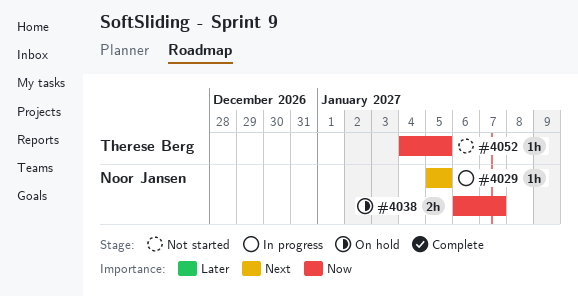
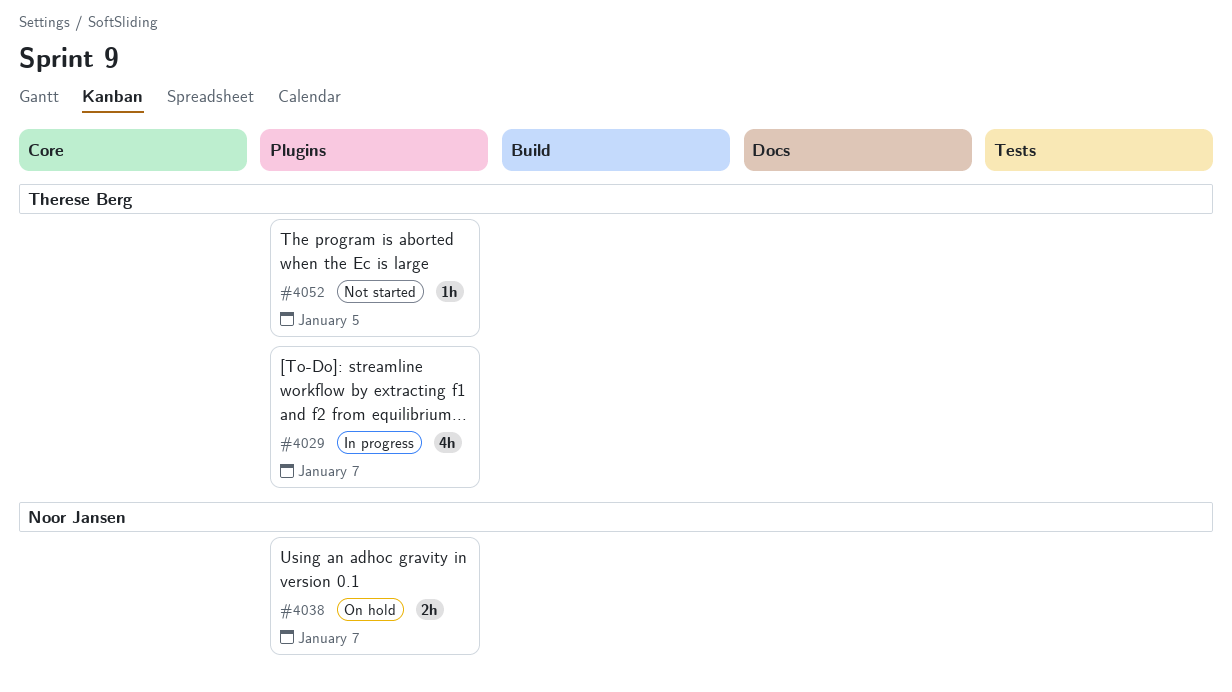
#4029, owner: Noor Jansen -> Therese Berg
#4029, estimate: 1h -> 4h
#4029, due: Jan 5 -> Jan 7

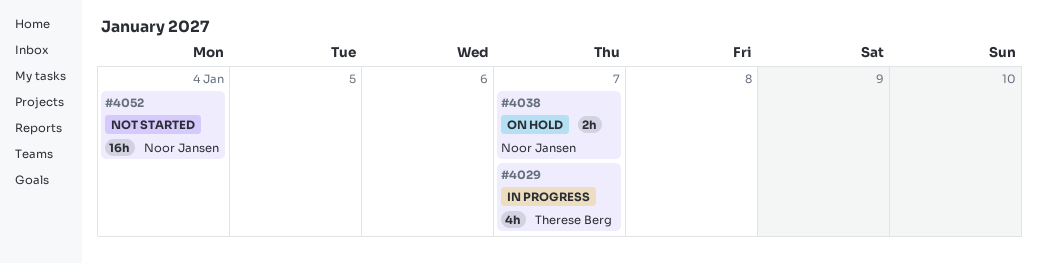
#4052, owner: Therese Berg -> Noor Jansen
#4052, estimate: 1h -> 16h
#4052, due: Jan 5 -> Jan 4

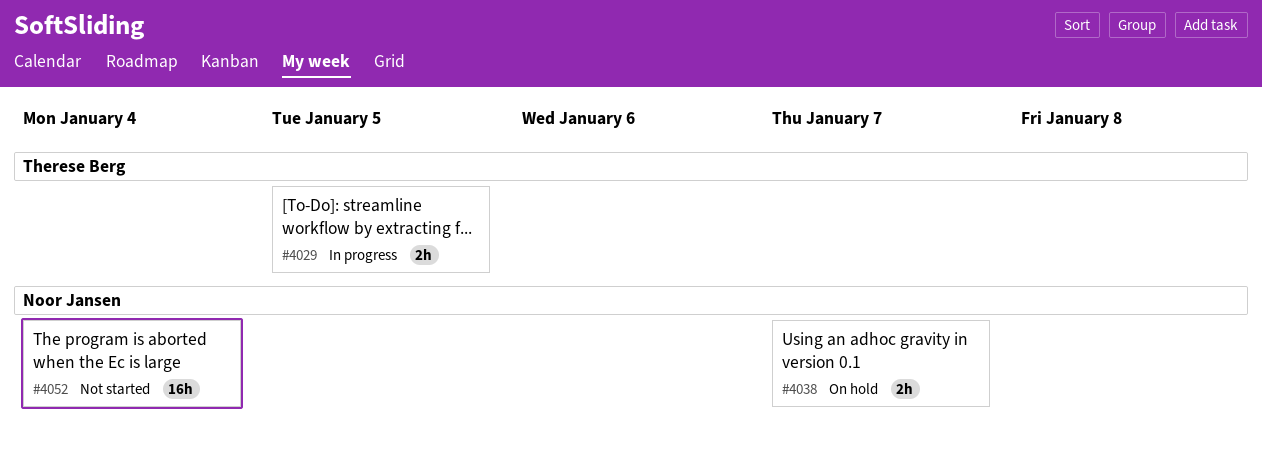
#4029, estimate: 4h -> 2h
#4029, due: Jan 7 -> Jan 5

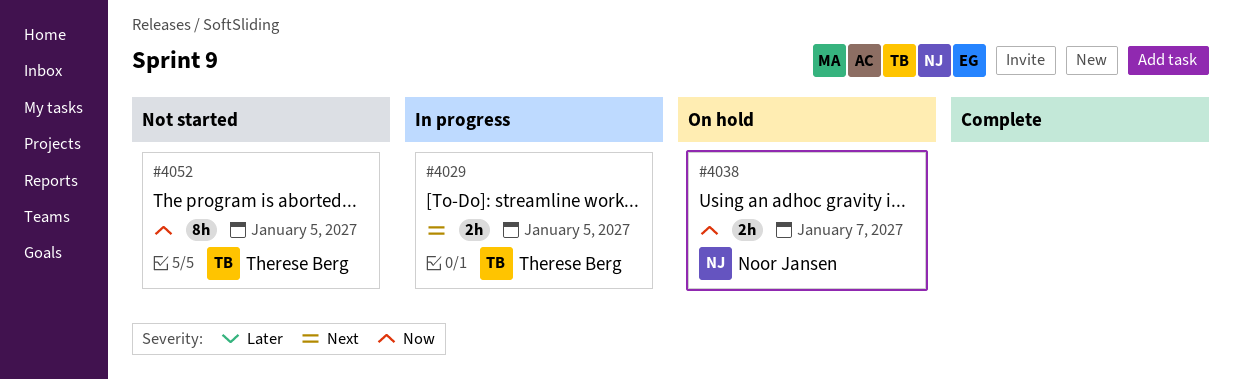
#4052, owner: Noor Jansen -> Therese Berg
#4052, estimate: 16h -> 8h
#4052, due: Jan 4 -> Jan 5

